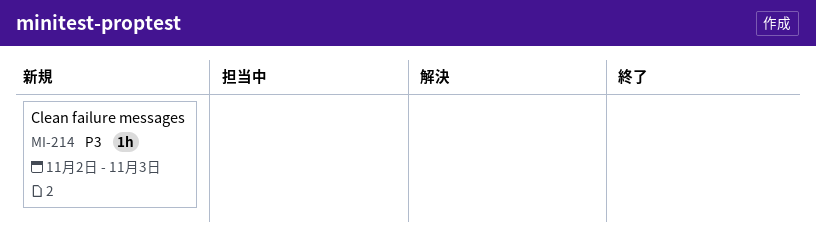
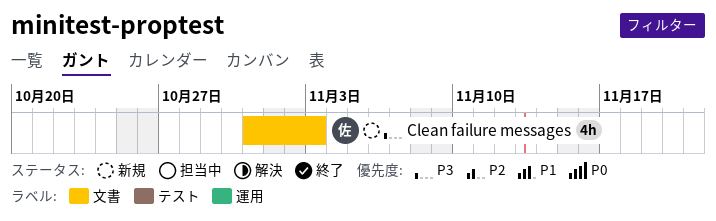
Clean failure messages, estimate: 1h -> 4h
Clean failure messages, start: Nov 2 -> Oct 31

